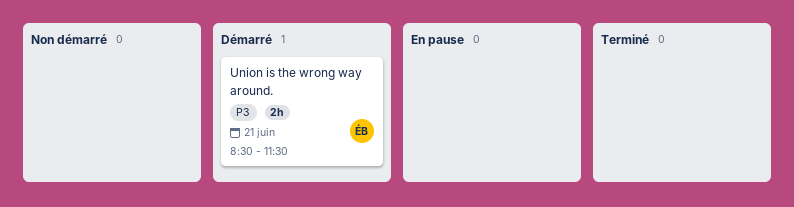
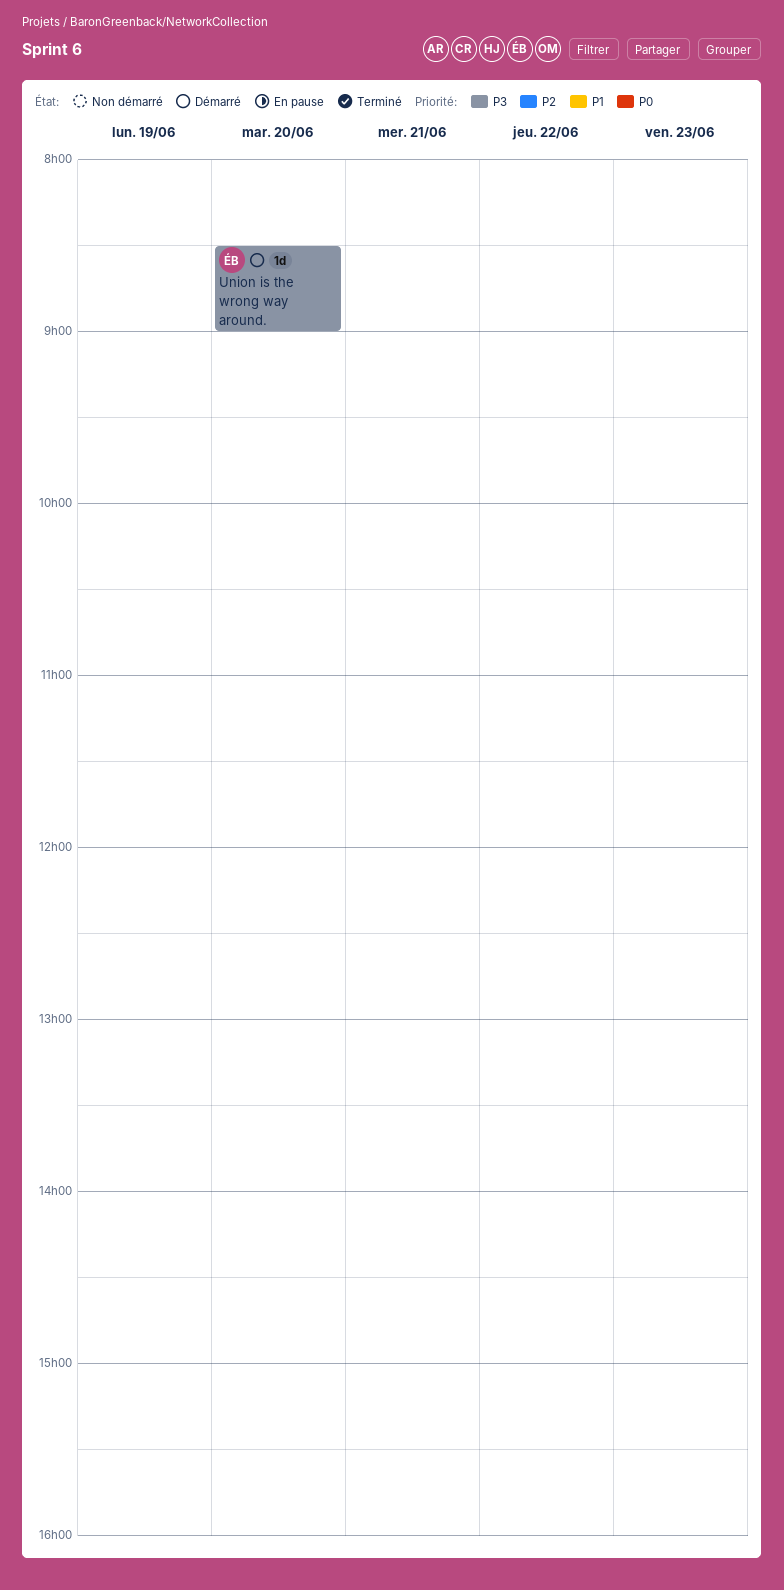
Union is the wrong way around., estimate: 2h -> 1d
Union is the wrong way around., day: Jun 21 -> Jun 20
Union is the wrong way around., ends: 11:30 -> 09:00

